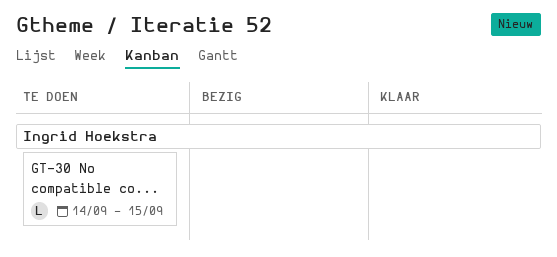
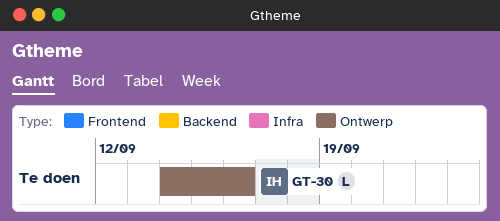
GT-30, due: Sep 15 -> Sep 16

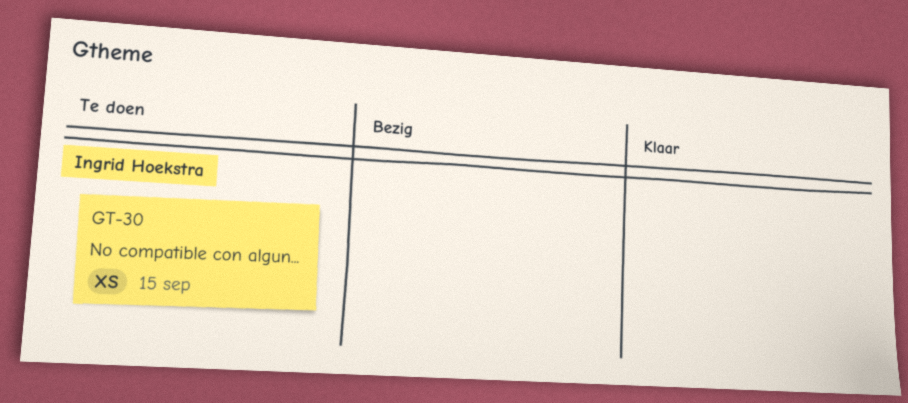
GT-30, estimate: L -> XS
GT-30, due: Sep 16 -> Sep 15

